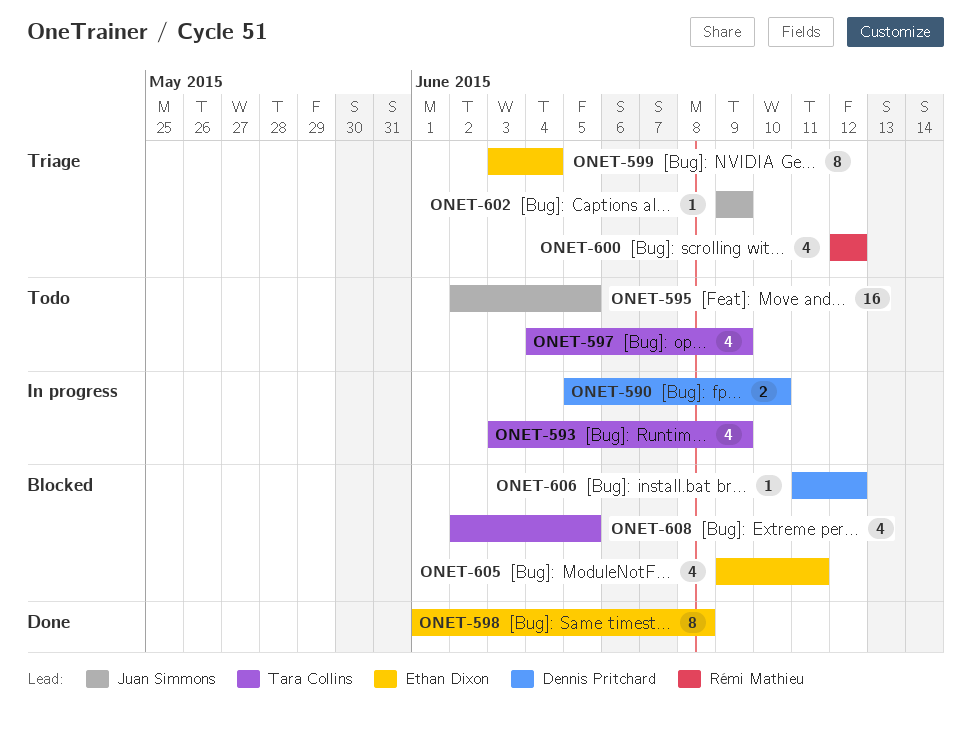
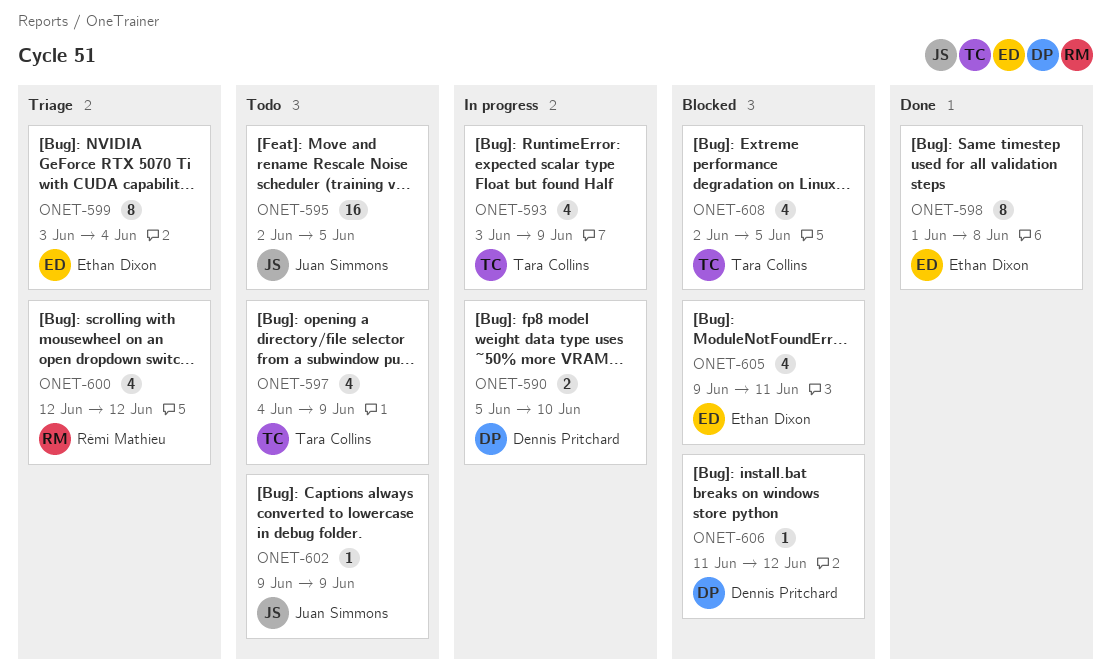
ONET-602, status: Triage -> Todo

